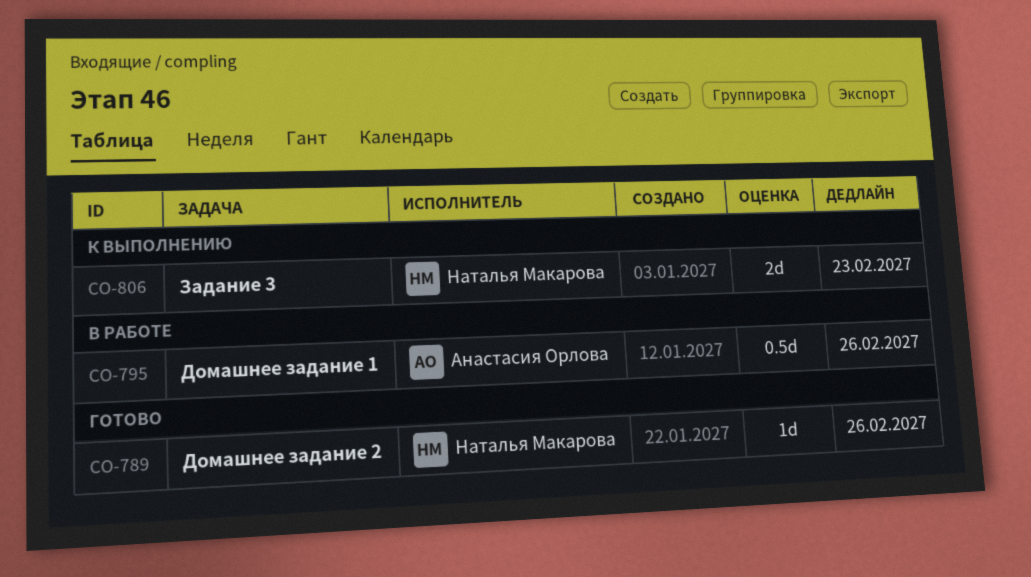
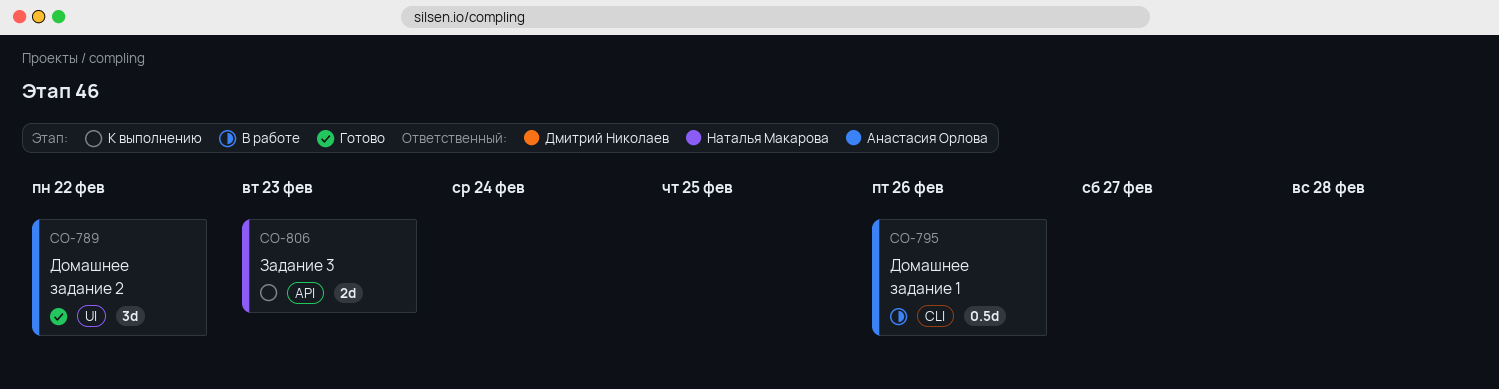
CO-789, owner: Наталья Макарова -> Анастасия Орлова
CO-789, estimate: 1d -> 3d
CO-789, due: Feb 26 -> Feb 22

